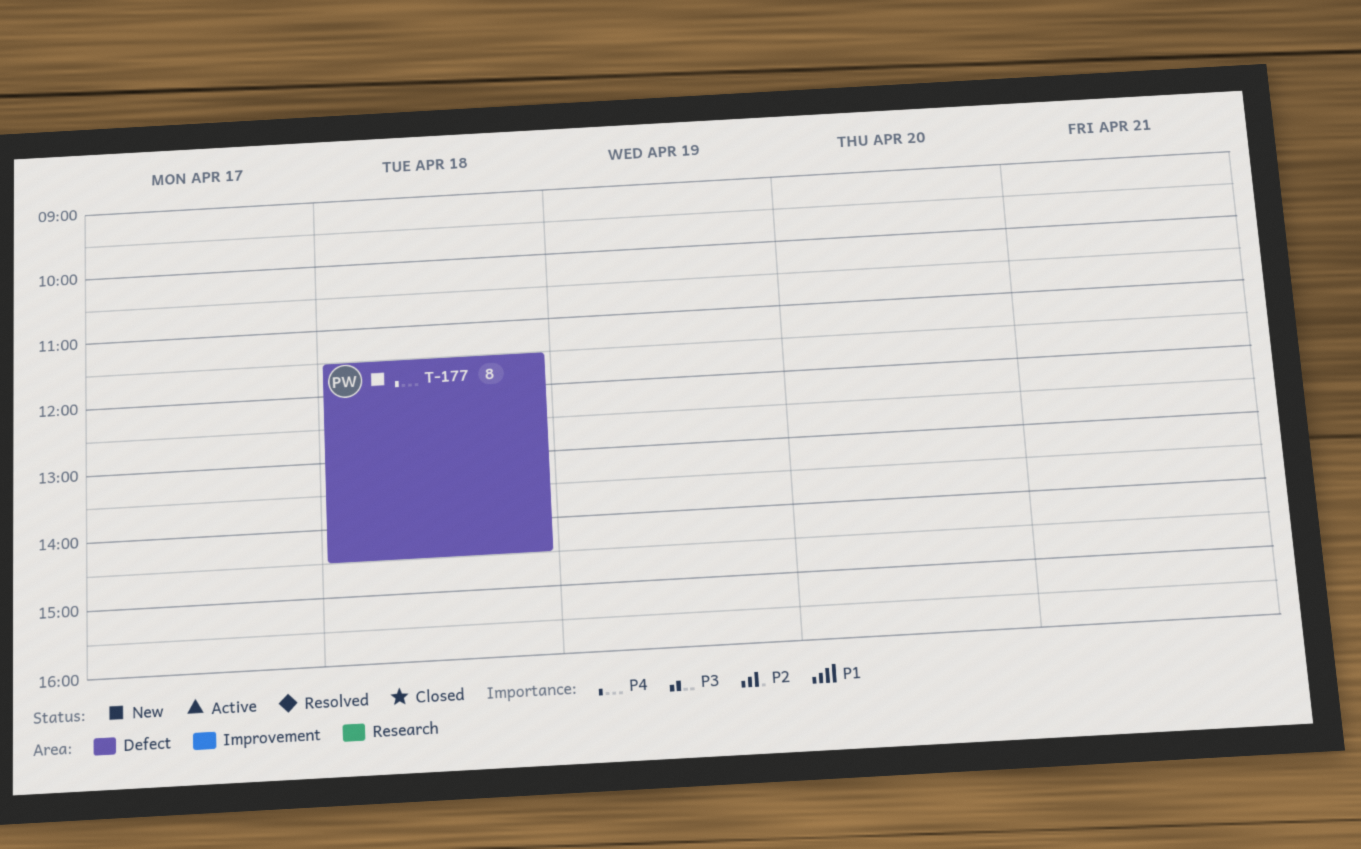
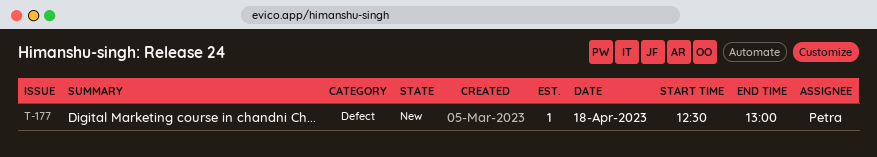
T-177, estimate: 8 -> 1
T-177, begins: 11:30 -> 12:30
T-177, ends: 14:30 -> 13:00

